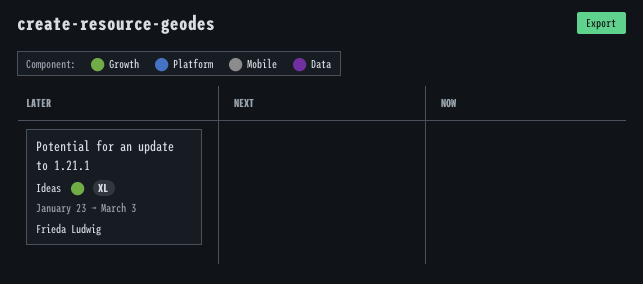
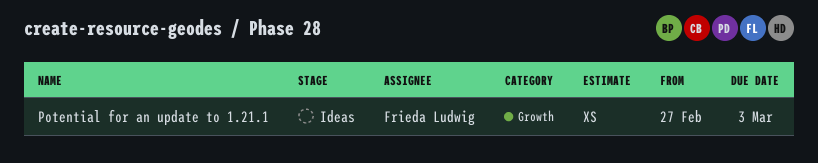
Potential for an update to 1.21.1, estimate: XL -> XS
Potential for an update to 1.21.1, start: Jan 23 -> Feb 27

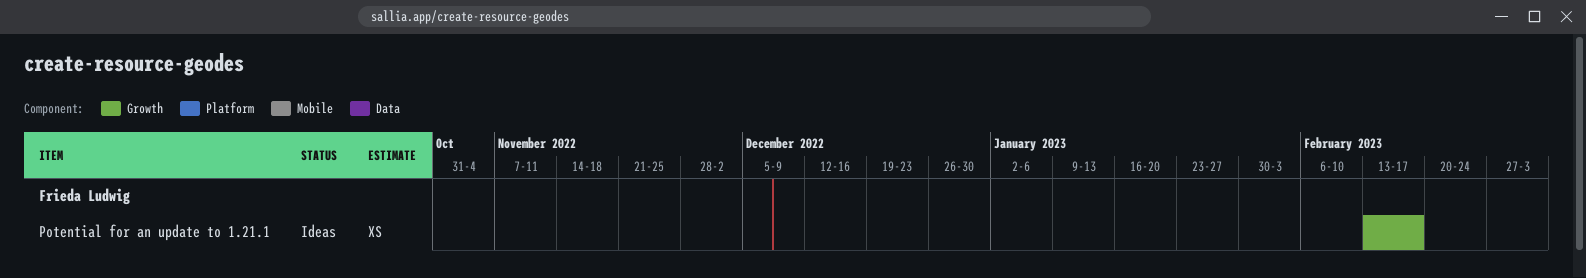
Potential for an update to 1.21.1, start: Feb 27 -> Feb 13
Potential for an update to 1.21.1, due: Mar 3 -> Feb 17

